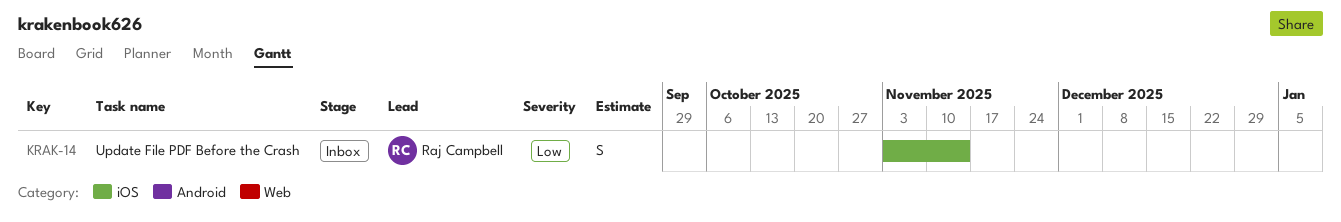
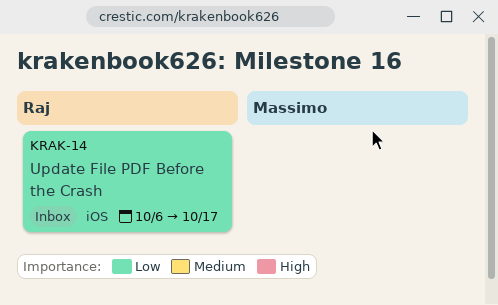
KRAK-14, start: Nov 3 -> Oct 6
KRAK-14, due: Nov 14 -> Oct 17

